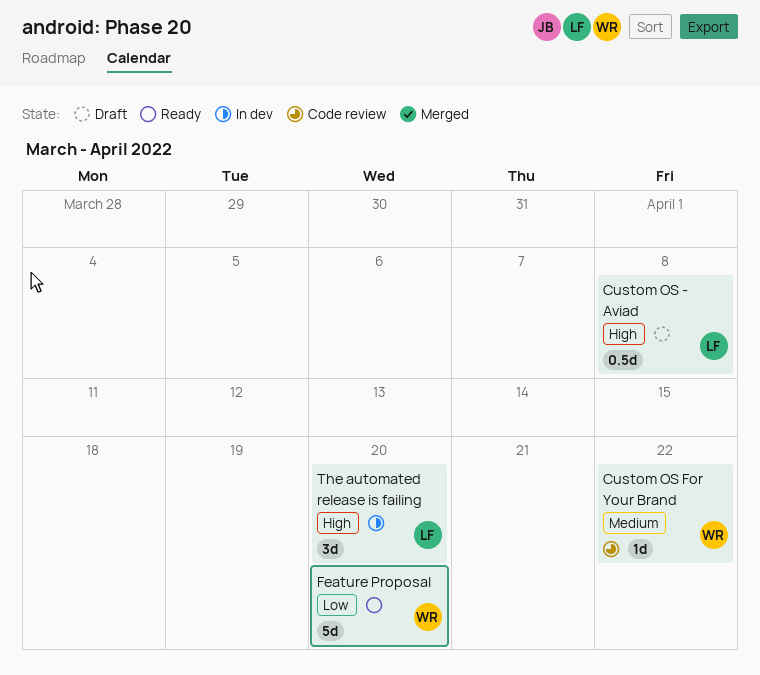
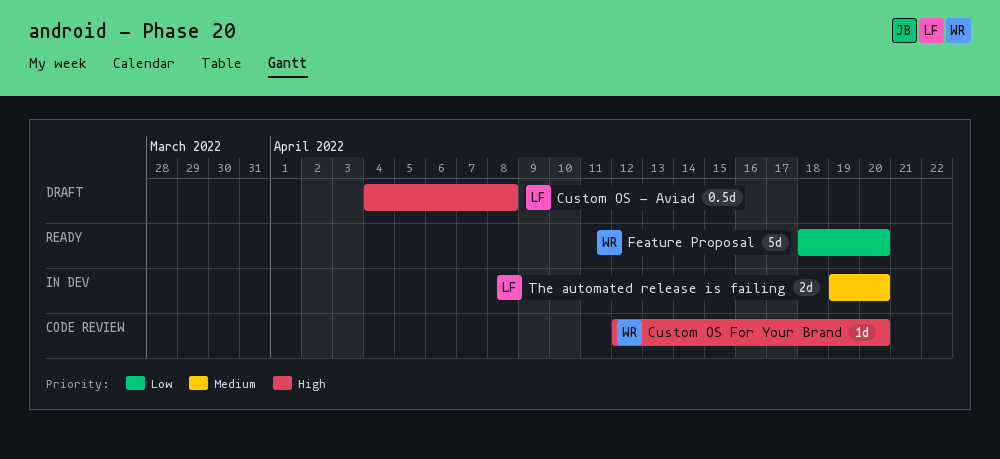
Custom OS For Your Brand, priority: Medium -> High
Custom OS For Your Brand, due: Apr 22 -> Apr 20
The automated release is failing, priority: High -> Medium
The automated release is failing, estimate: 3d -> 2d

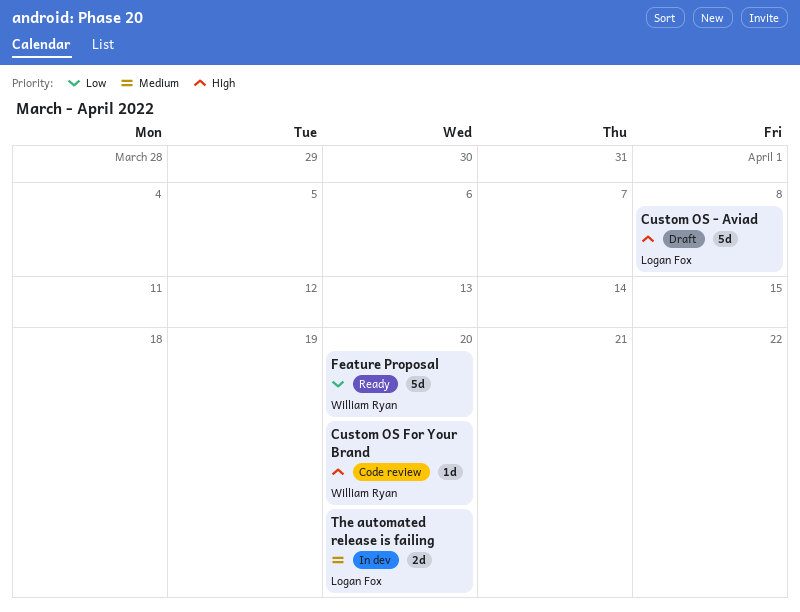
Custom OS - Aviad, estimate: 0.5d -> 5d

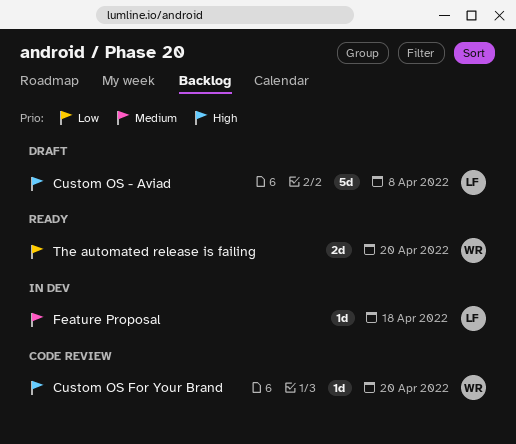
Feature Proposal, status: Ready -> In dev
Feature Proposal, owner: William Ryan -> Logan Fox
Feature Proposal, priority: Low -> Medium
Feature Proposal, estimate: 5d -> 1d
Feature Proposal, due: Apr 20 -> Apr 18
The automated release is failing, status: In dev -> Ready
The automated release is failing, owner: Logan Fox -> William Ryan
The automated release is failing, priority: Medium -> Low

